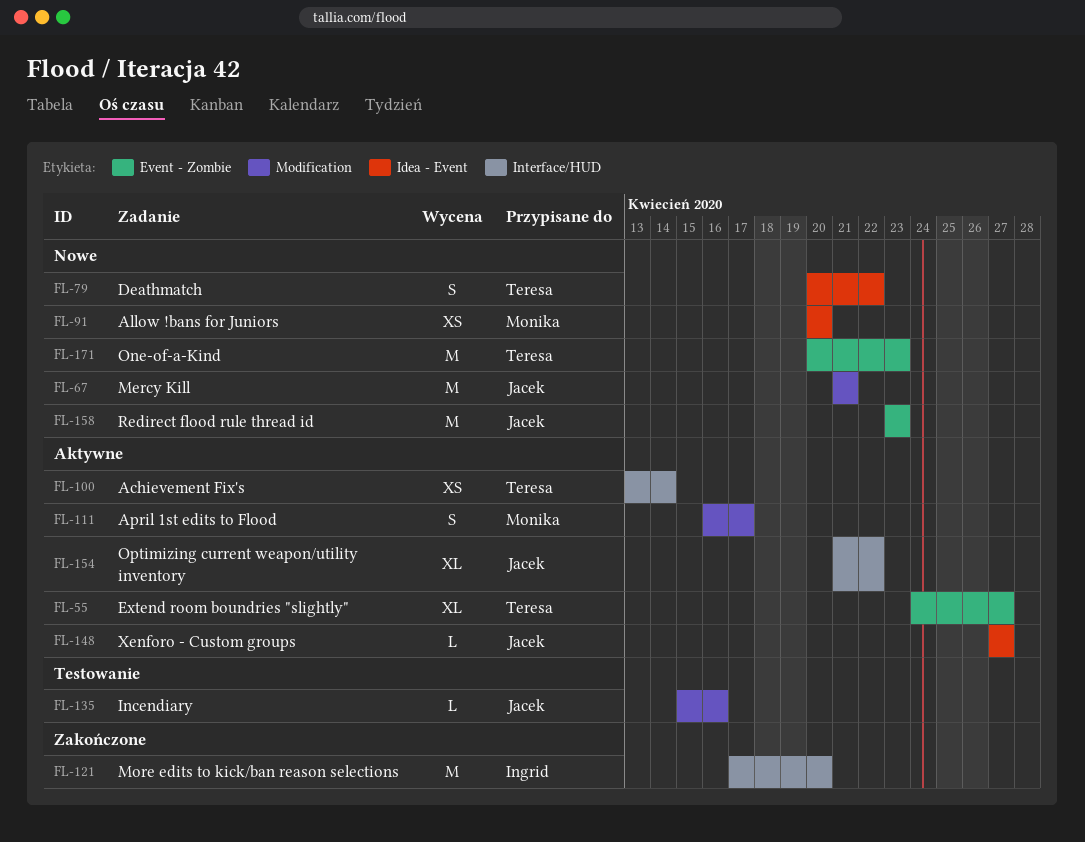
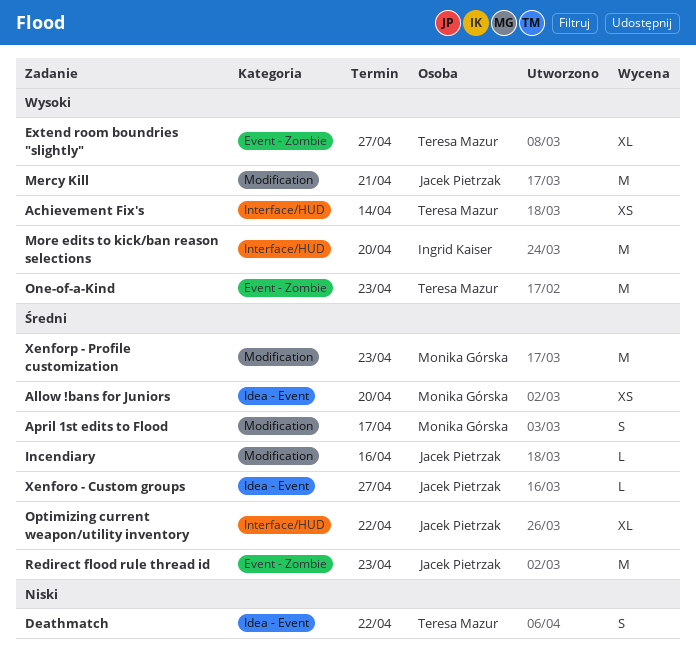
Xenforp - Profile customization: none -> present

